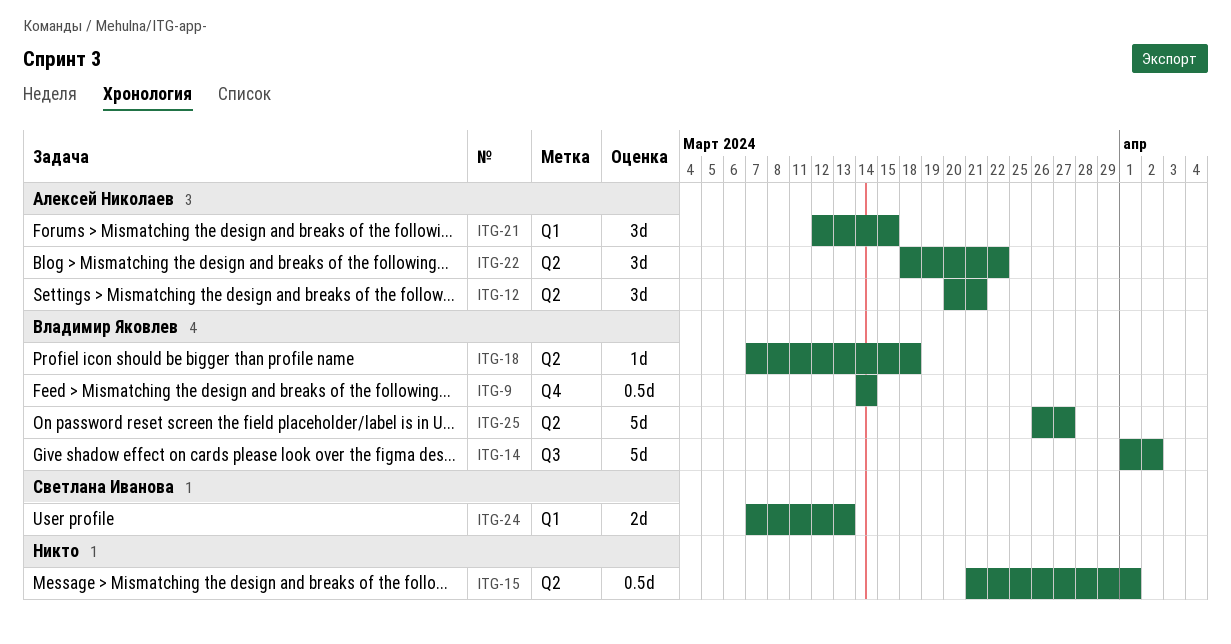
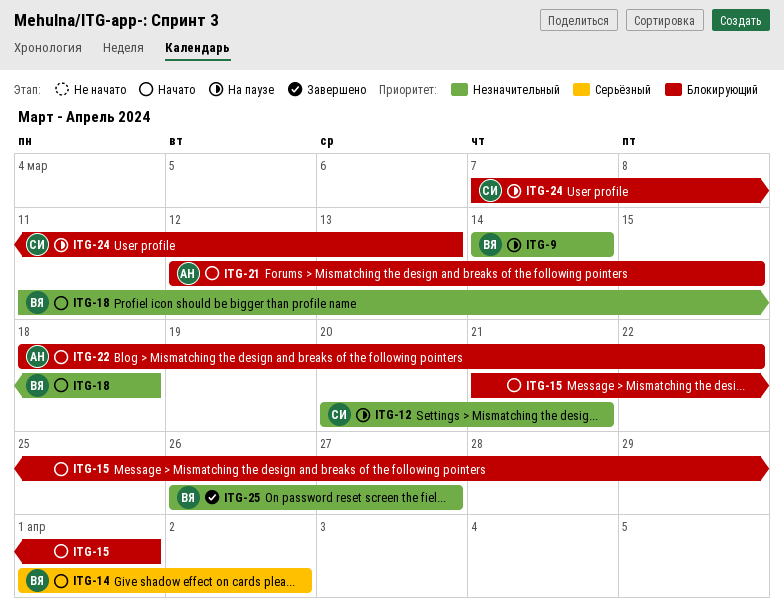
ITG-12, owner: Алексей Николаев -> Светлана Иванова
ITG-18, start: Mar 7 -> Mar 11

